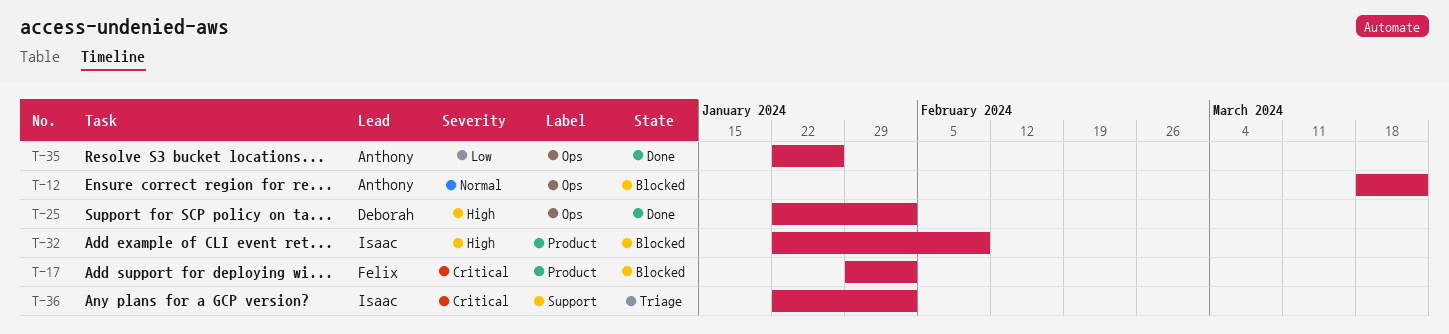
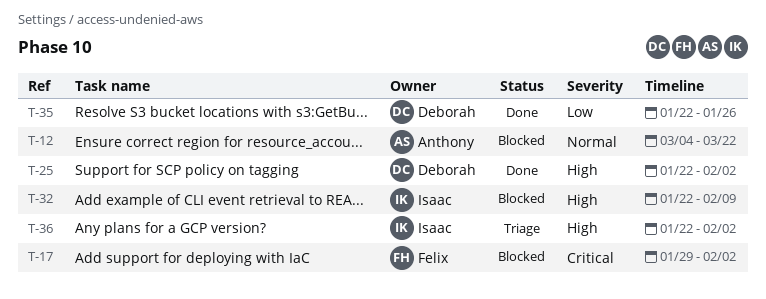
T-12, start: Mar 18 -> Mar 4
T-35, owner: Anthony -> Deborah
T-36, priority: Critical -> High

